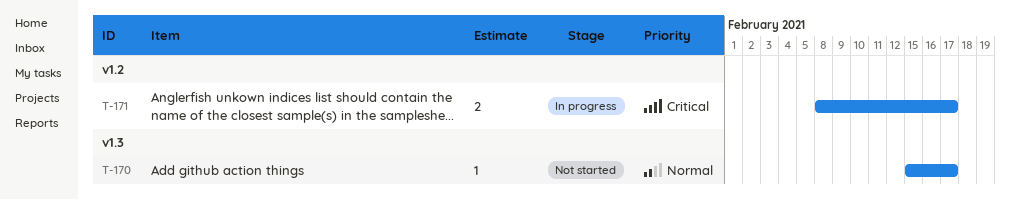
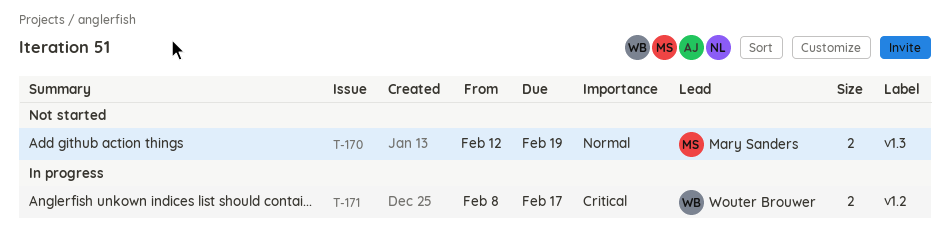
T-170, estimate: 1 -> 2
T-170, start: Feb 15 -> Feb 12
T-170, due: Feb 17 -> Feb 19

